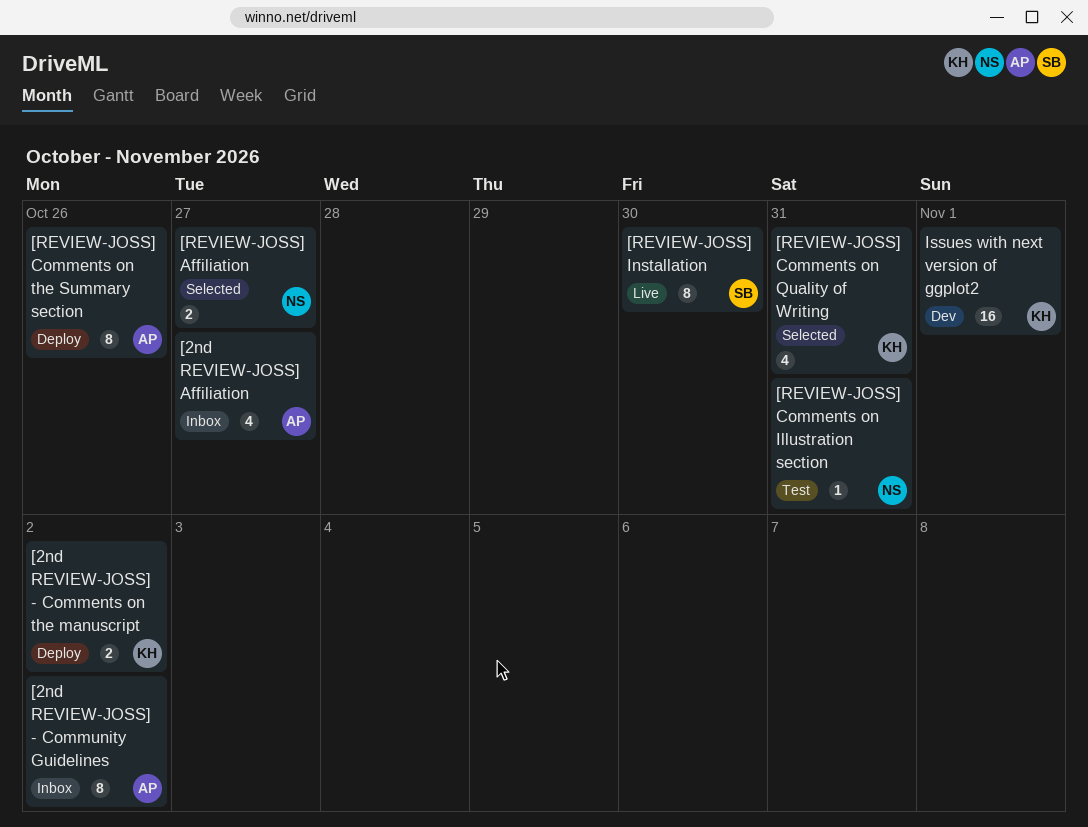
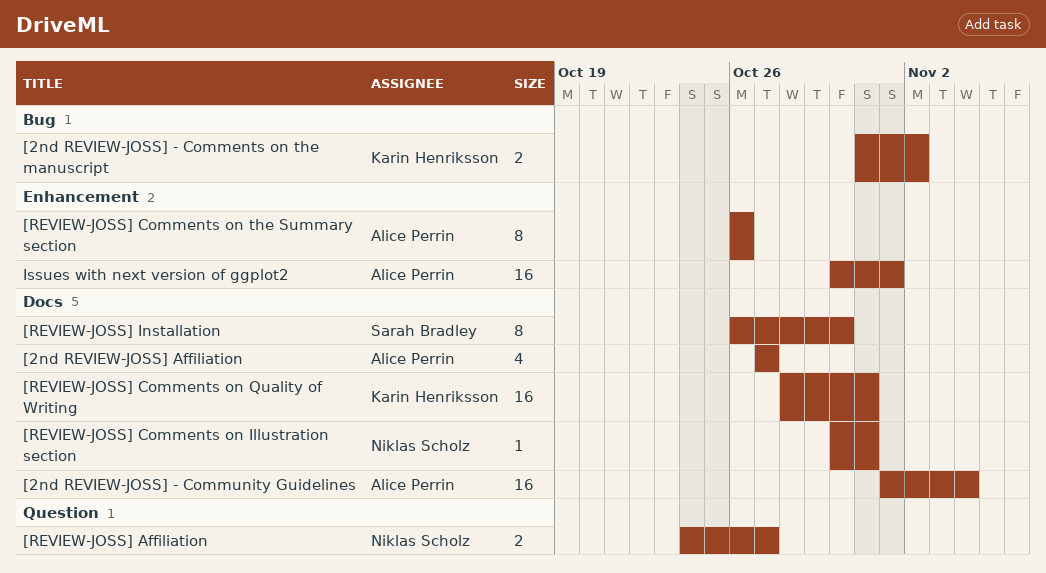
[2nd REVIEW-JOSS] - Community Guidelines, estimate: 8 -> 16
[2nd REVIEW-JOSS] - Community Guidelines, due: Nov 2 -> Nov 4
[REVIEW-JOSS] Comments on Quality of Writing, estimate: 4 -> 16
Issues with next version of ggplot2, owner: Karin Henriksson -> Alice Perrin

